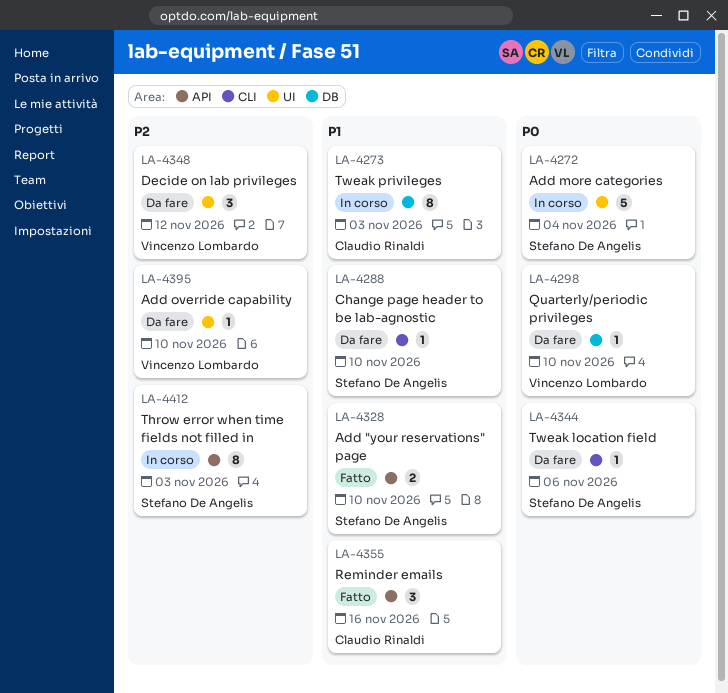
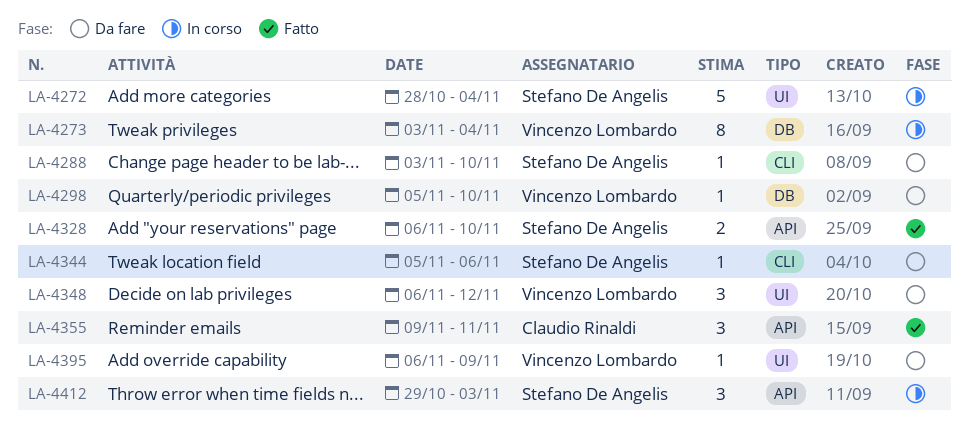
LA-4273, owner: Claudio Rinaldi -> Vincenzo Lombardo
LA-4273, due: Nov 3 -> Nov 4
LA-4355, due: Nov 16 -> Nov 11
LA-4395, due: Nov 10 -> Nov 9
LA-4412, estimate: 8 -> 3

